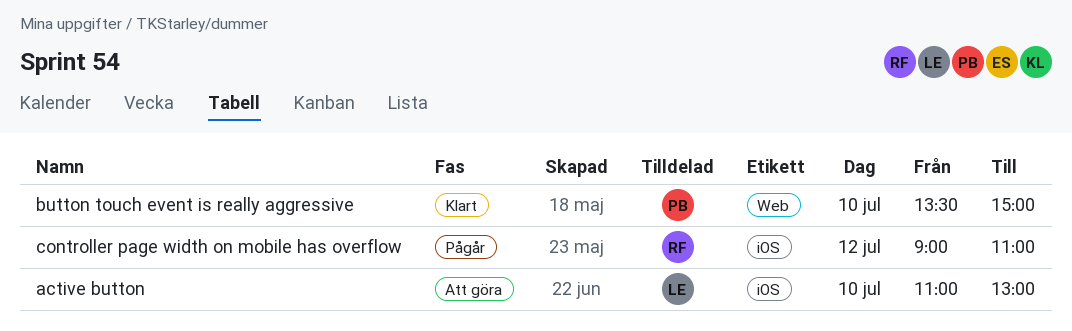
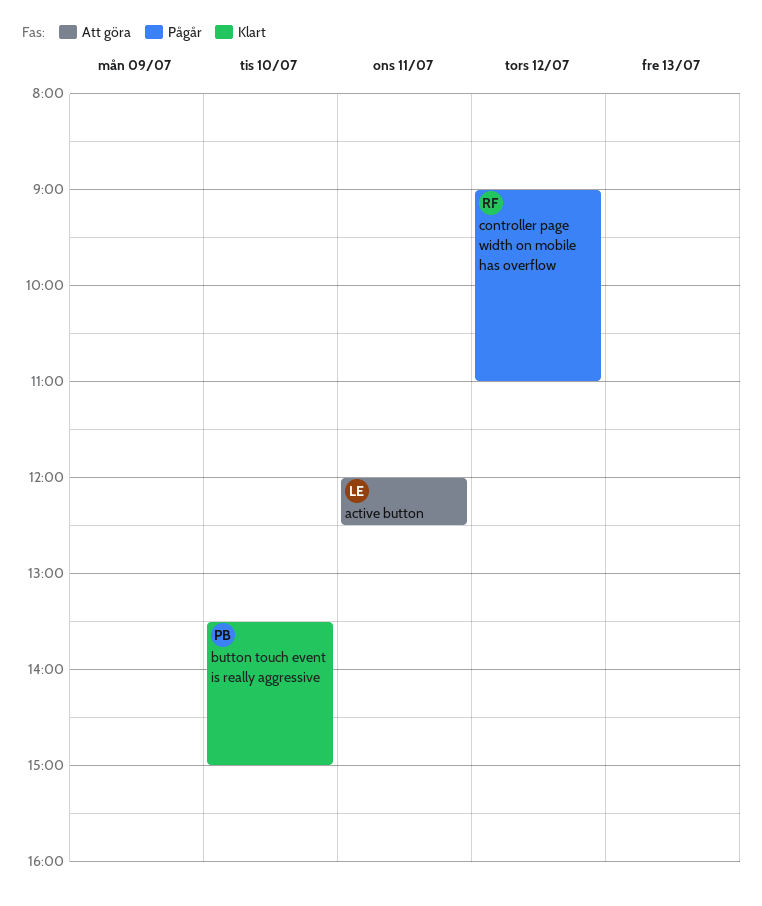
active button, day: Jul 10 -> Jul 11
active button, begins: 11:00 -> 12:00
active button, ends: 13:00 -> 12:30

